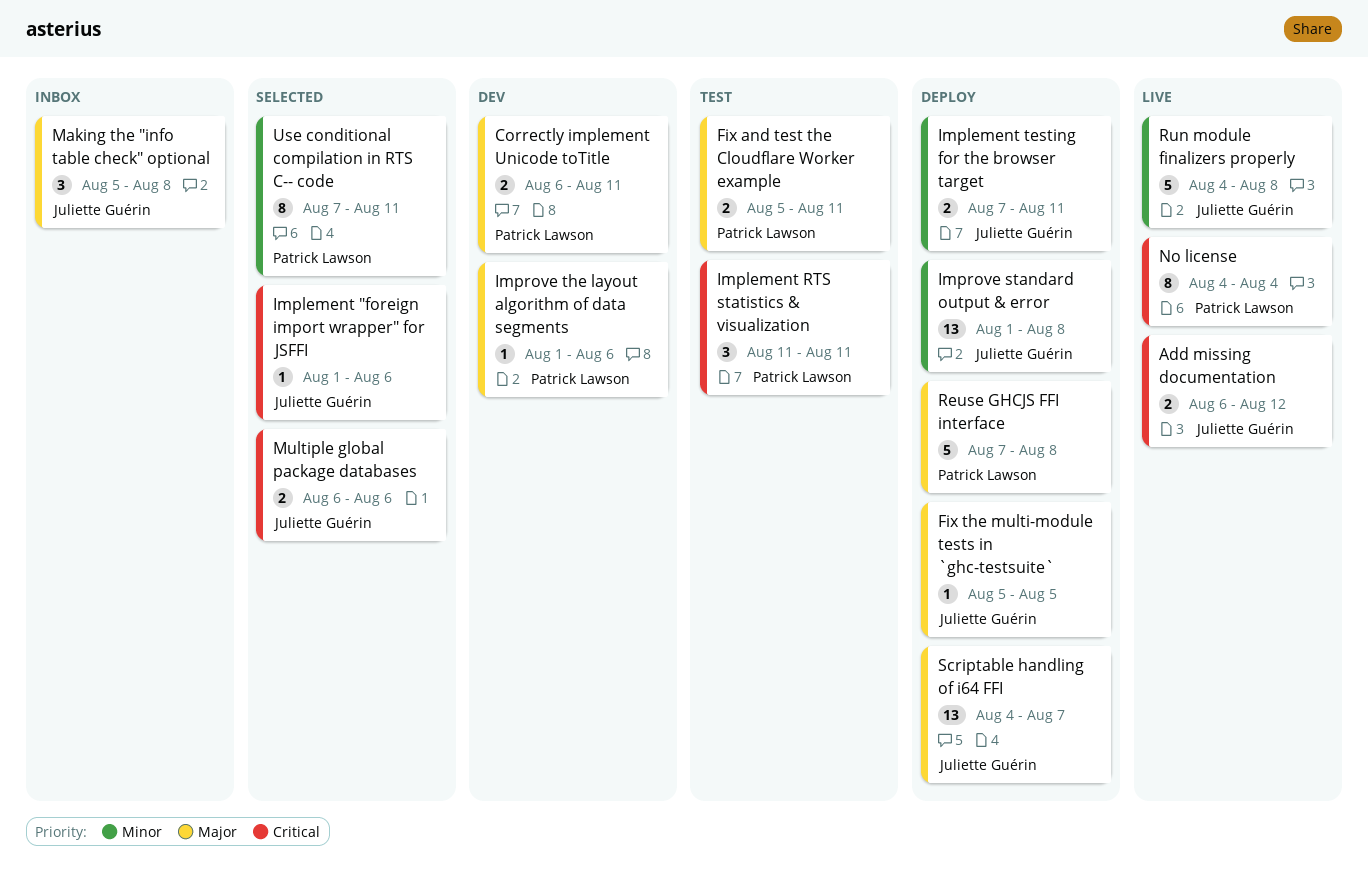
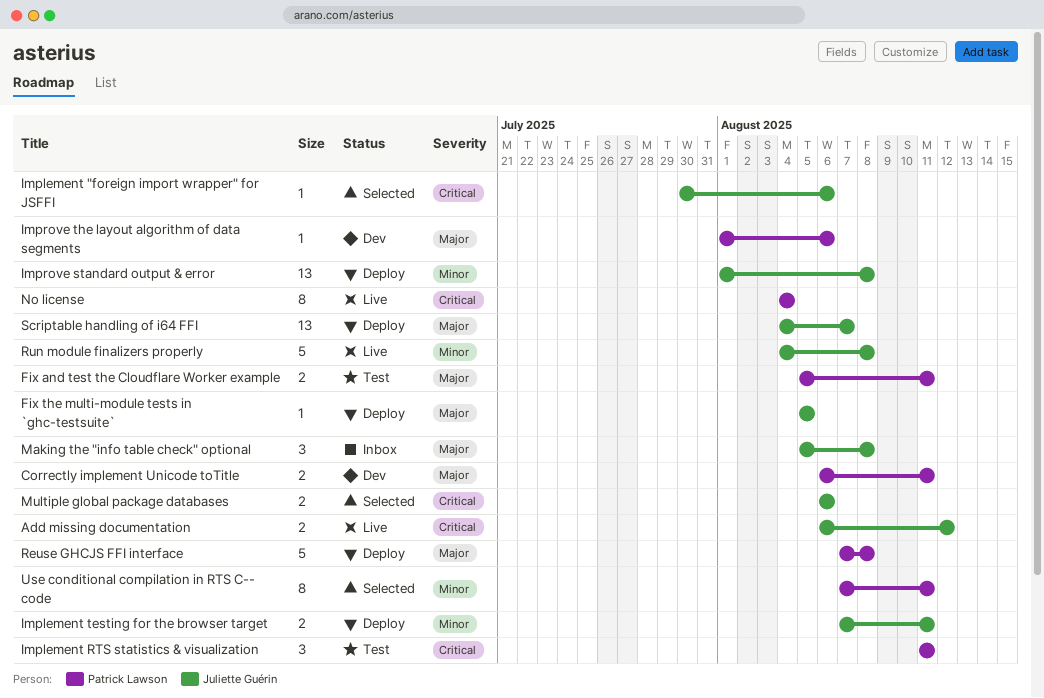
Implement "foreign import wrapper" for JSFFI, start: Aug 1 -> Jul 30

